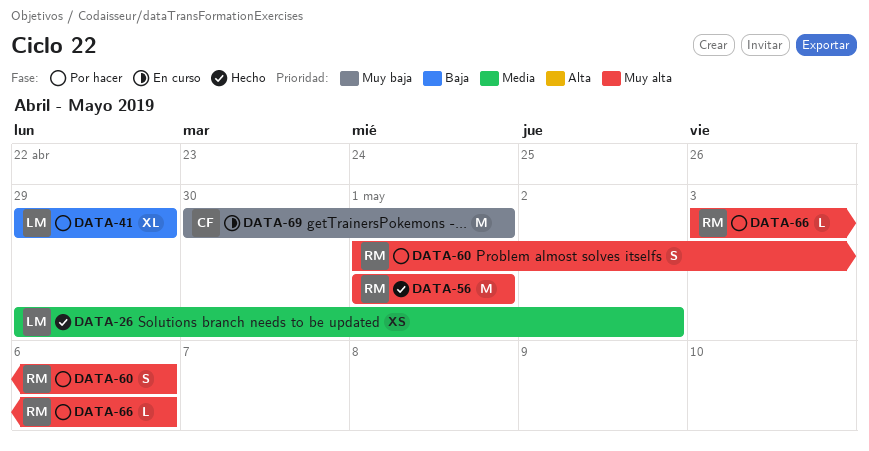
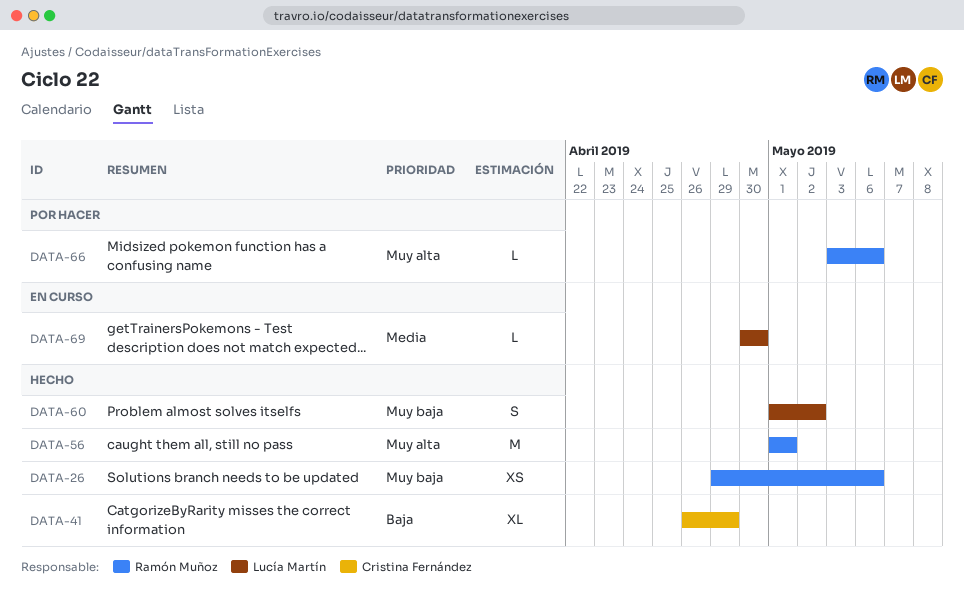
DATA-26, owner: Lucía Martín -> Ramón Muñoz
DATA-26, priority: Media -> Muy baja
DATA-26, due: May 2 -> May 6
DATA-41, status: Por hacer -> Hecho
DATA-41, owner: Lucía Martín -> Cristina Fernández
DATA-41, start: Apr 29 -> Apr 26
DATA-60, status: Por hacer -> Hecho
DATA-60, owner: Ramón Muñoz -> Lucía Martín
DATA-60, priority: Muy alta -> Muy baja
DATA-60, due: May 6 -> May 2
DATA-69, owner: Cristina Fernández -> Lucía Martín
DATA-69, priority: Muy baja -> Media
DATA-69, estimate: M -> L
DATA-69, due: May 1 -> Apr 30

